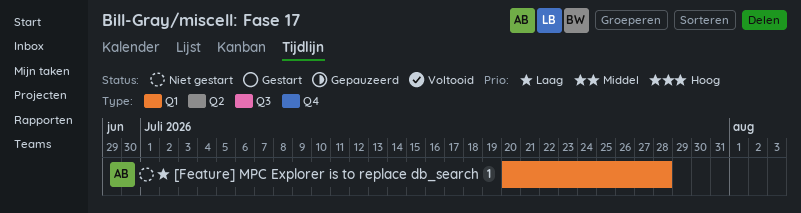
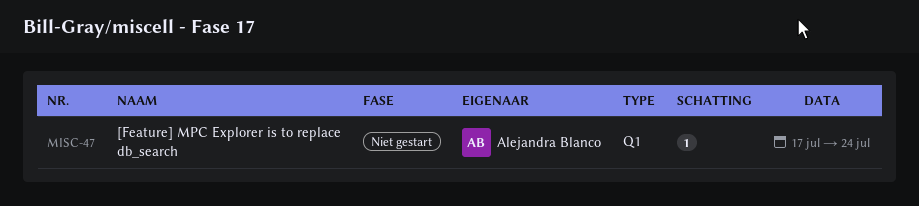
[Feature] MPC Explorer is to replace db_search, start: Jul 20 -> Jul 17
[Feature] MPC Explorer is to replace db_search, due: Jul 28 -> Jul 24

